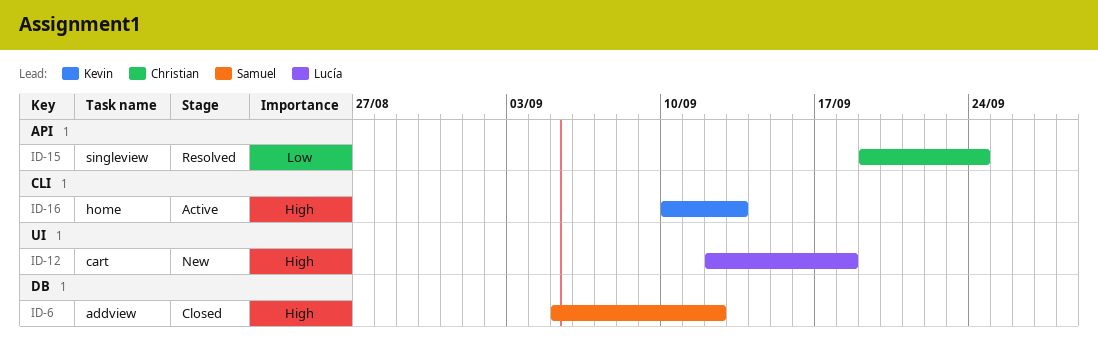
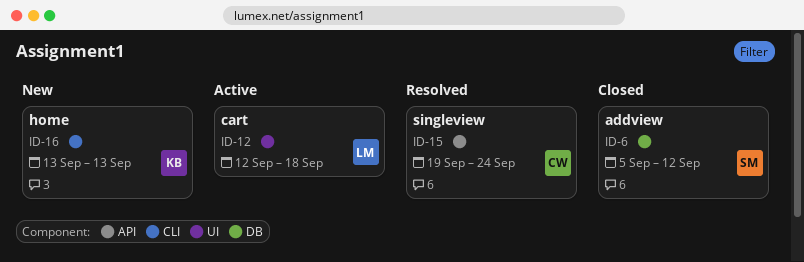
ID-12, status: New -> Active
ID-16, status: Active -> New
ID-16, start: Sep 10 -> Sep 13

